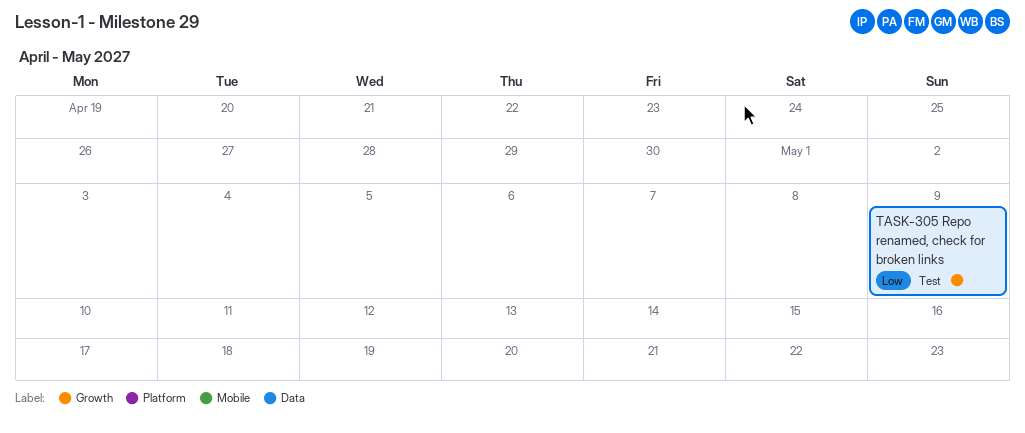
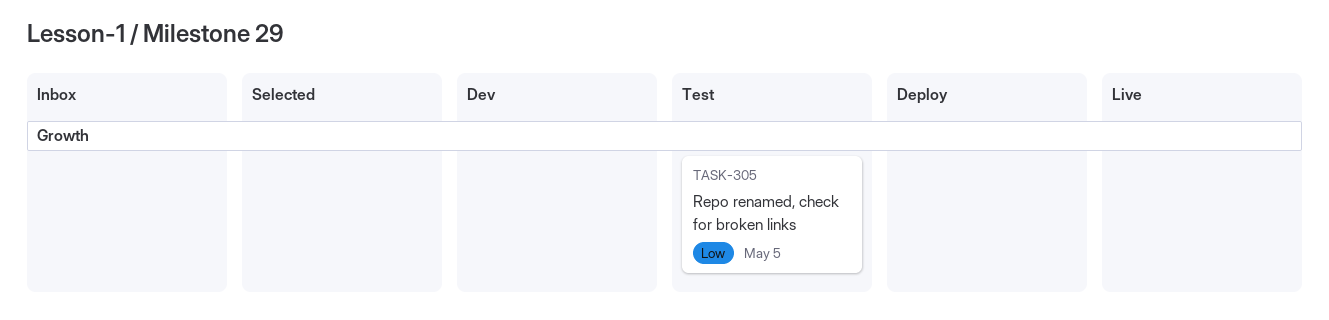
TASK-305, due: May 9 -> May 5

